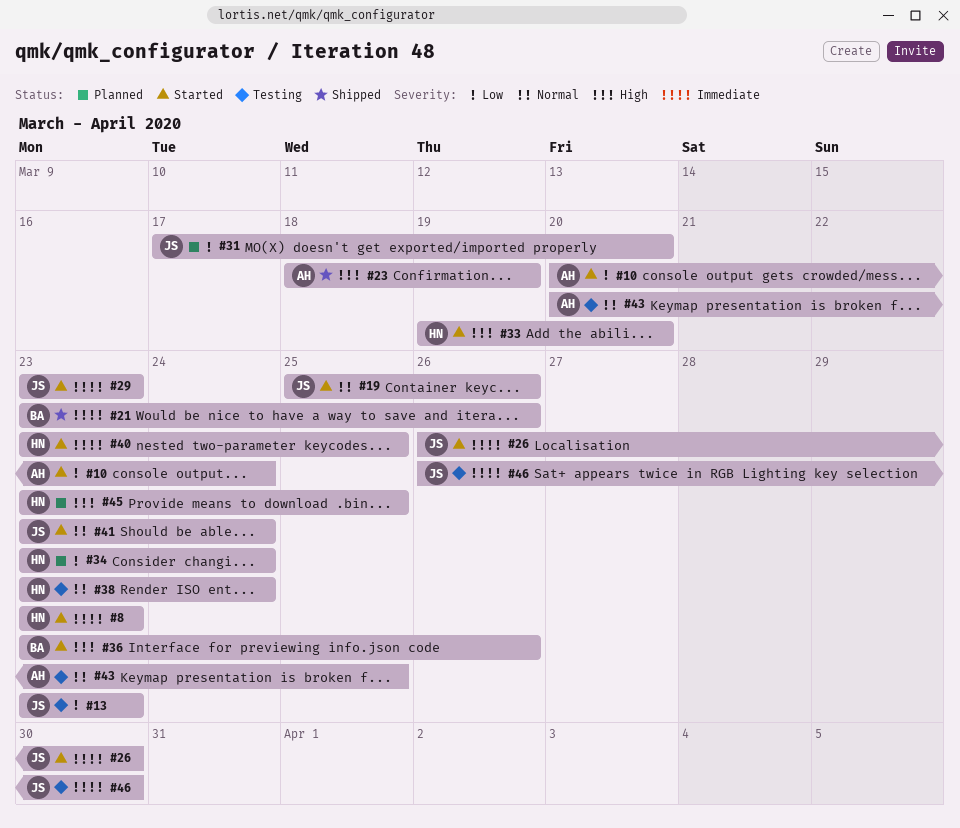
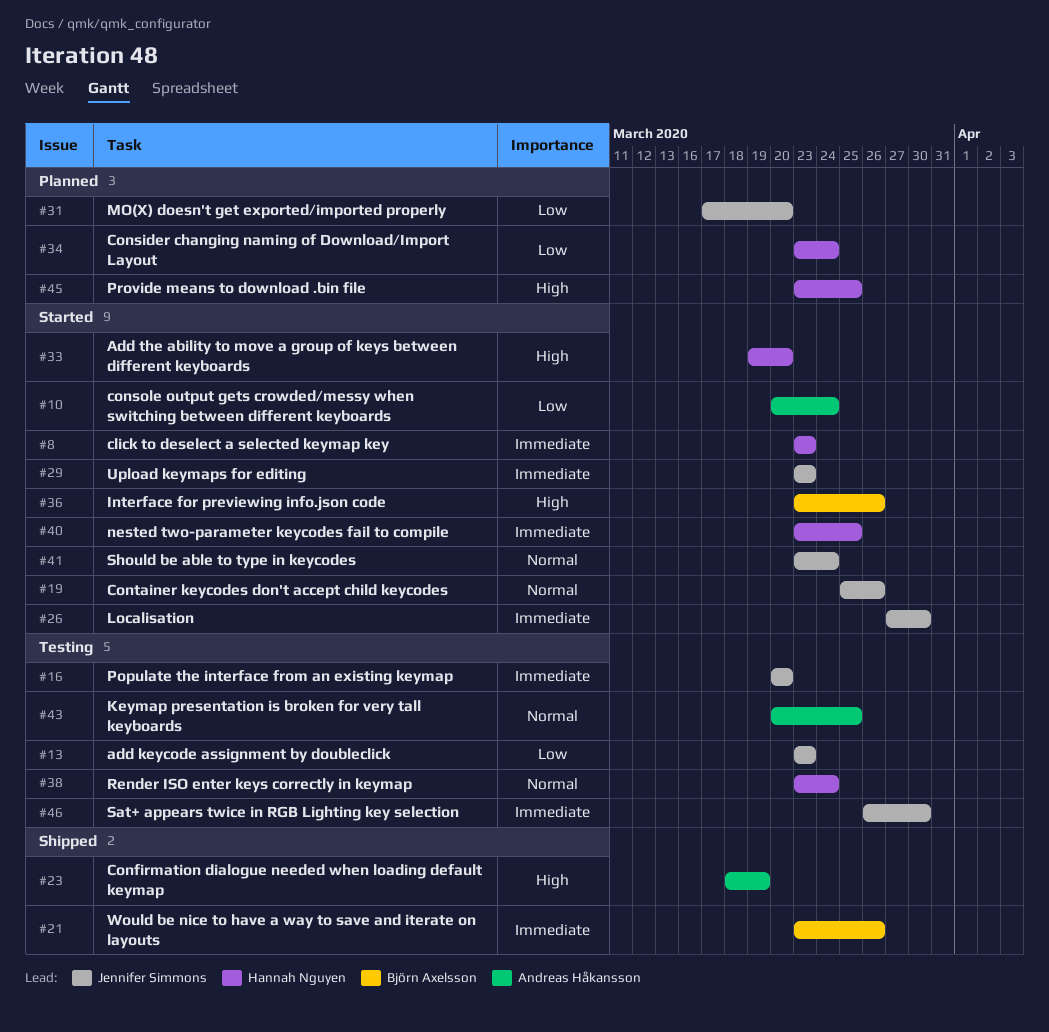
#16: none -> present
#26, start: Mar 26 -> Mar 27

